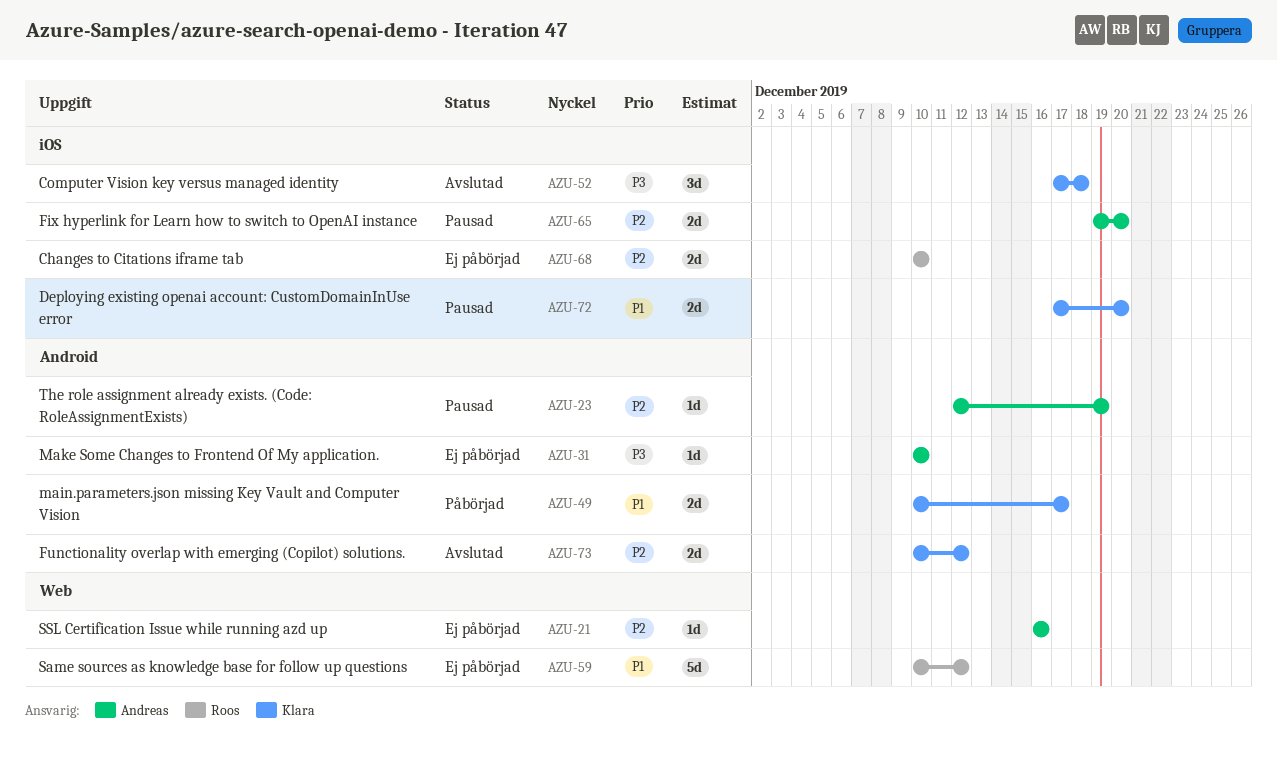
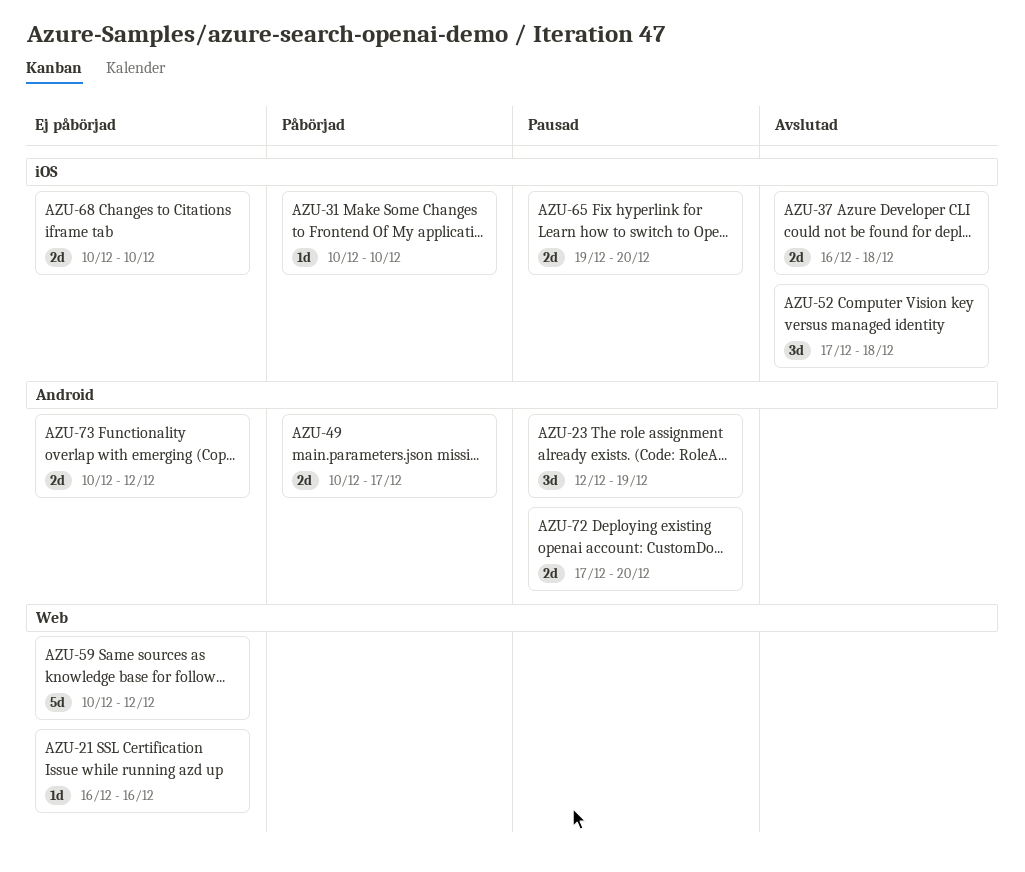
AZU-23, estimate: 1d -> 3d
AZU-31, status: Ej påbörjad -> Påbörjad
AZU-31, label: Android -> iOS
AZU-37: none -> present
AZU-72, label: iOS -> Android
AZU-73, status: Avslutad -> Ej påbörjad

